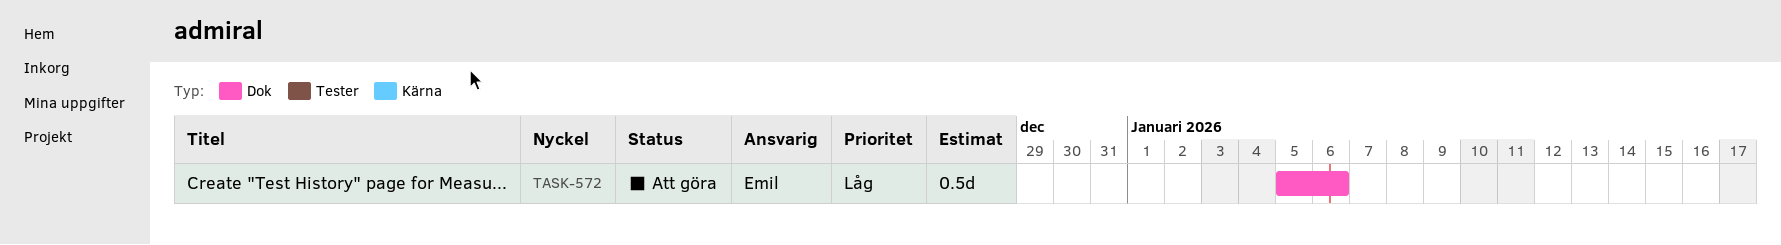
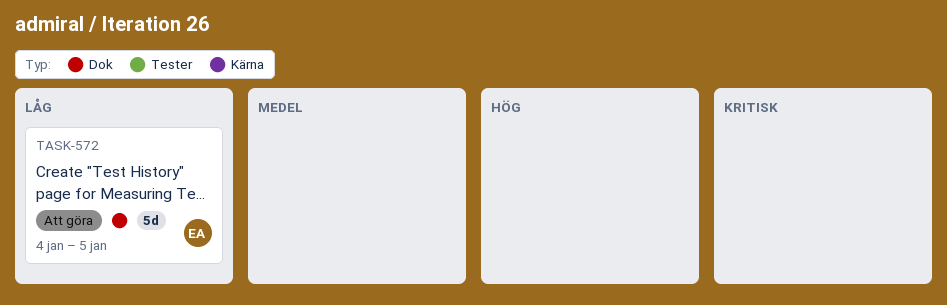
TASK-572, estimate: 0.5d -> 5d
TASK-572, start: Jan 5 -> Jan 4
TASK-572, due: Jan 6 -> Jan 5

